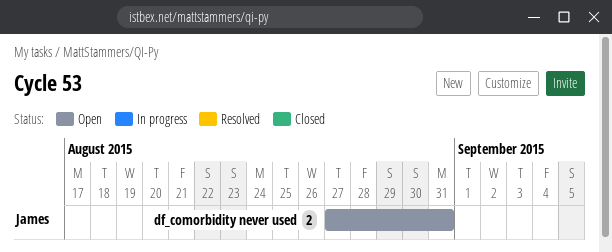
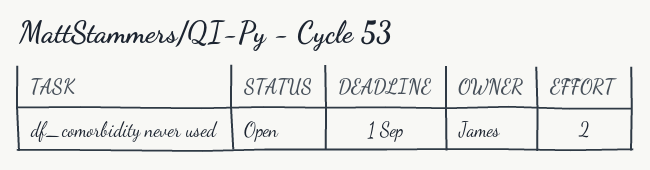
df_comorbidity never used, due: Aug 31 -> Sep 1

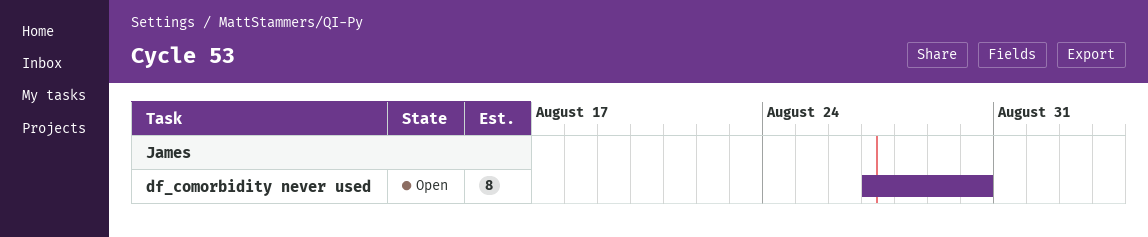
df_comorbidity never used, estimate: 2 -> 8
df_comorbidity never used, due: Sep 1 -> Aug 30

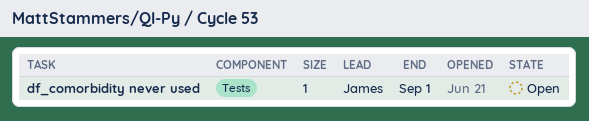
df_comorbidity never used, estimate: 8 -> 1
df_comorbidity never used, due: Aug 30 -> Sep 1

